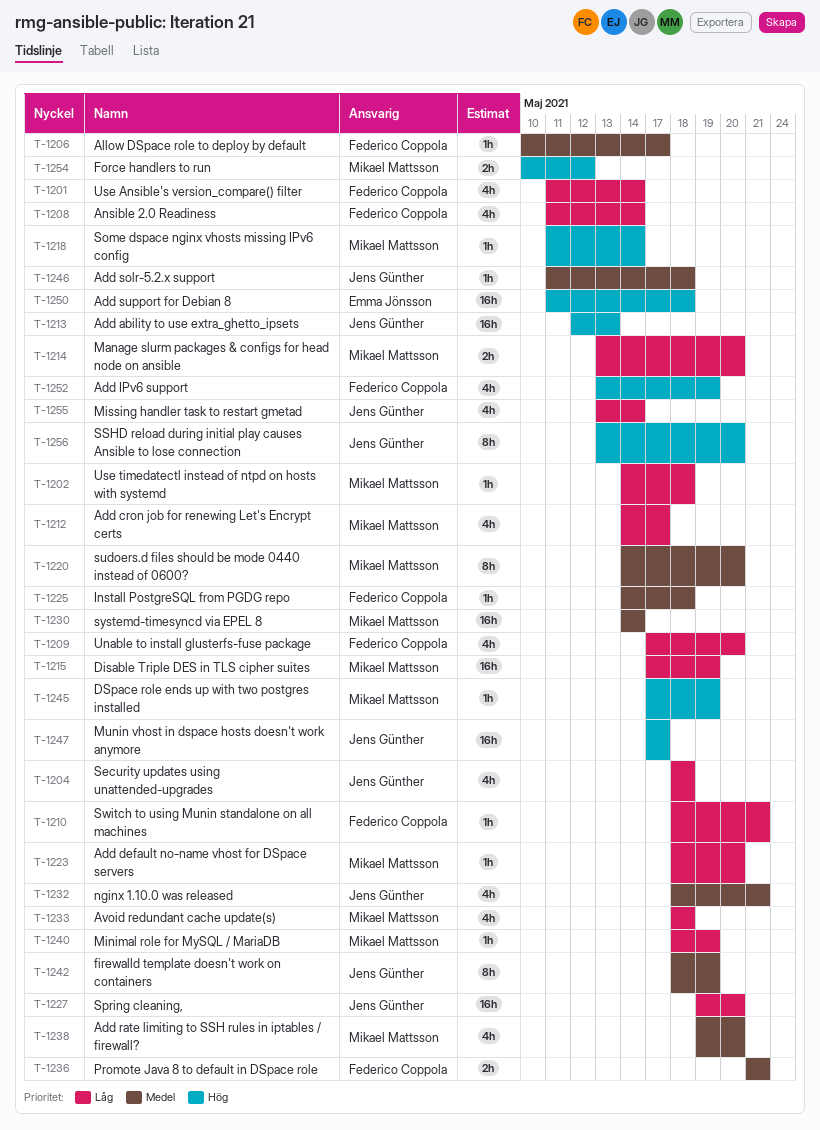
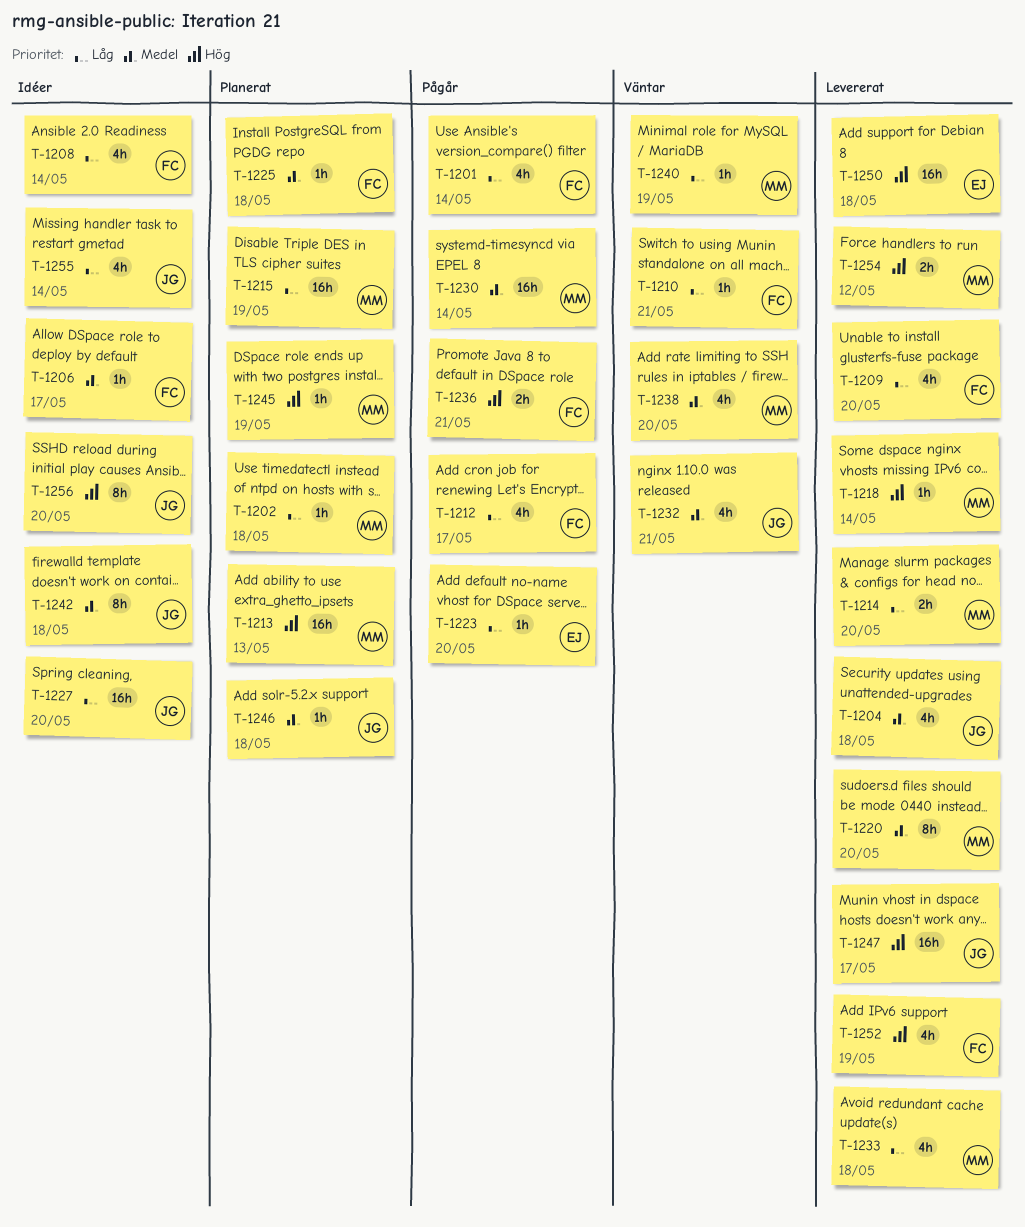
T-1204, priority: Låg -> Medel
T-1212, owner: Mikael Mattsson -> Federico Coppola
T-1213, owner: Jens Günther -> Mikael Mattsson
T-1223, owner: Mikael Mattsson -> Emma Jönsson
T-1236, priority: Medel -> Hög
T-1242, due: May 19 -> May 18

